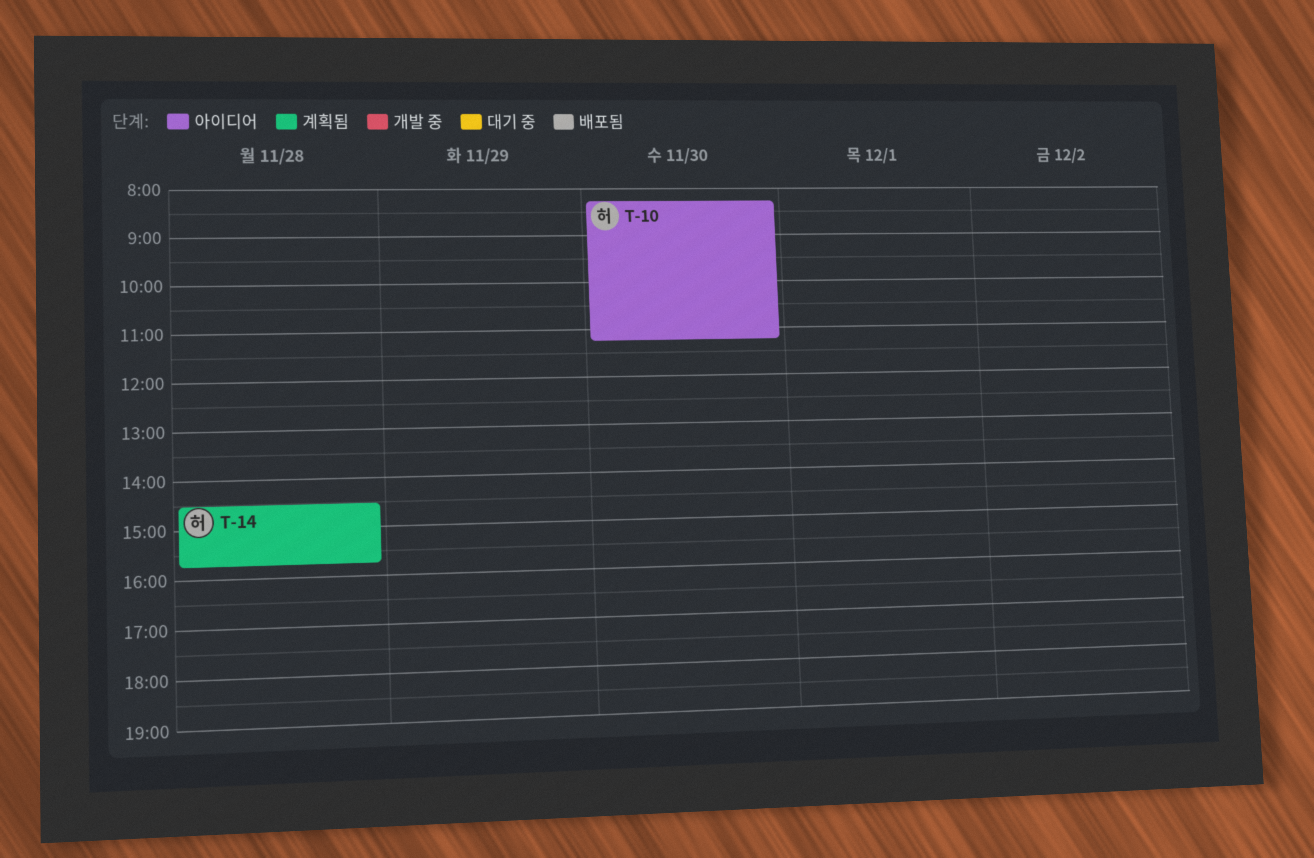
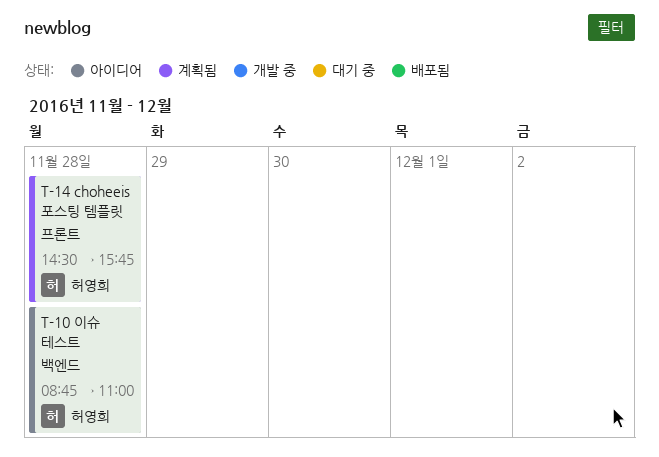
T-10, day: Nov 30 -> Nov 28
T-10, begins: 08:15 -> 08:45
T-10, ends: 11:15 -> 11:00

